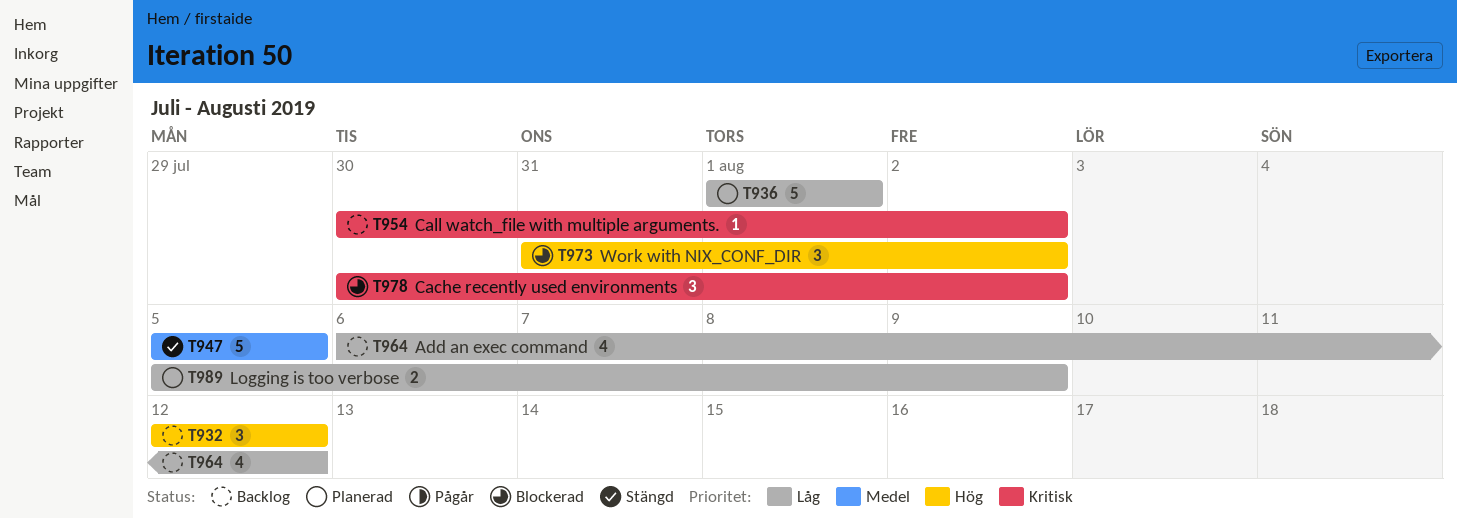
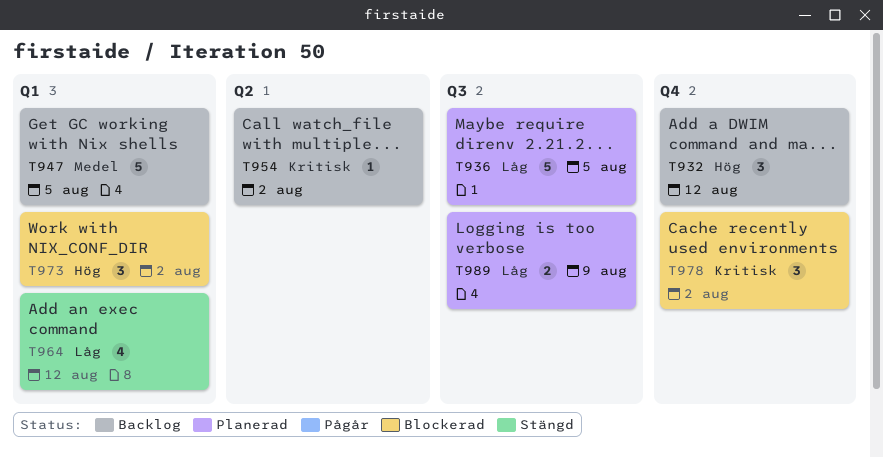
T936, due: Aug 1 -> Aug 5
T947, status: Stängd -> Backlog
T964, status: Backlog -> Stängd

